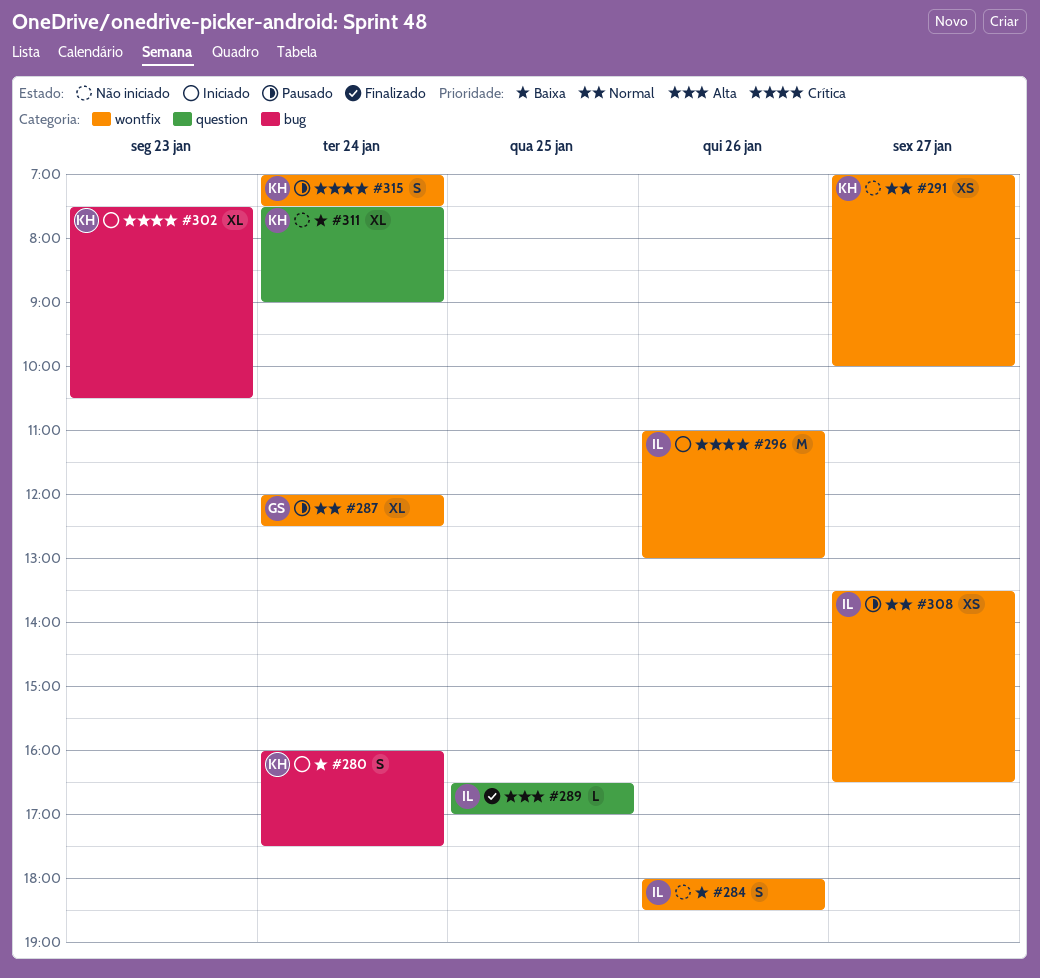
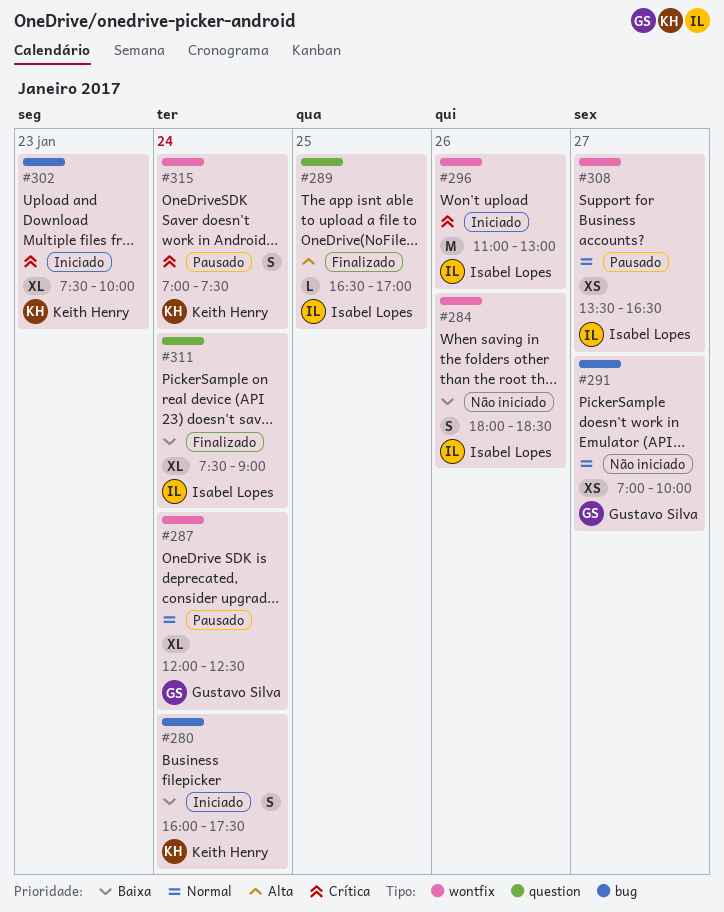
#291, owner: Keith Henry -> Gustavo Silva
#291, label: wontfix -> bug
#302, ends: 10:30 -> 10:00
#311, status: Não iniciado -> Finalizado
#311, owner: Keith Henry -> Isabel Lopes

